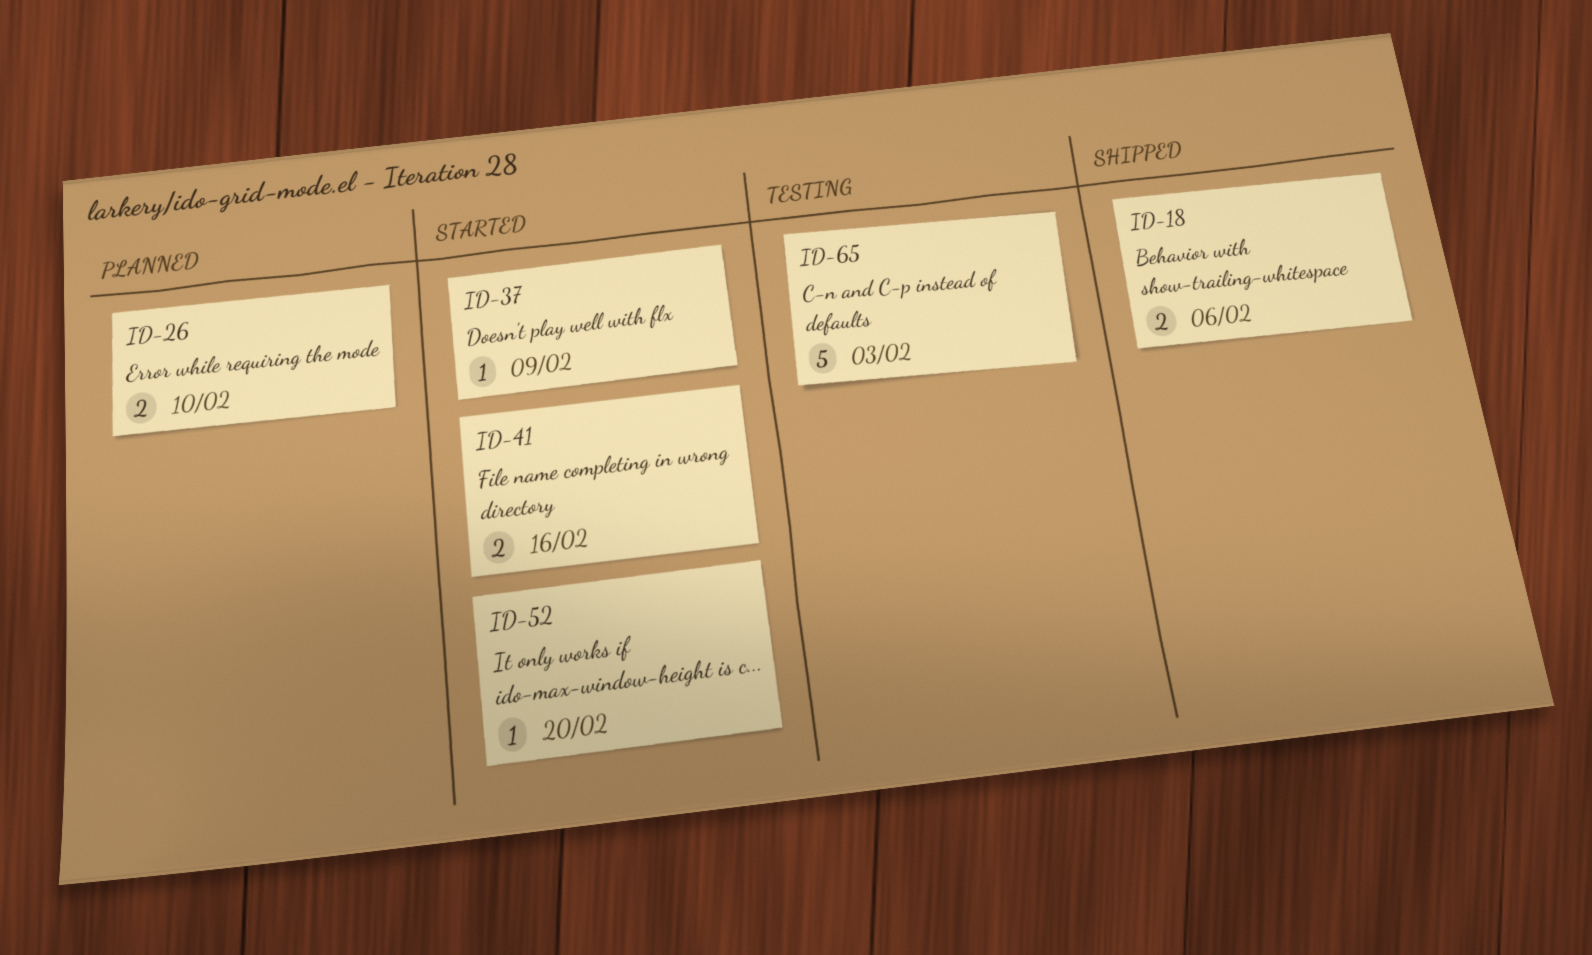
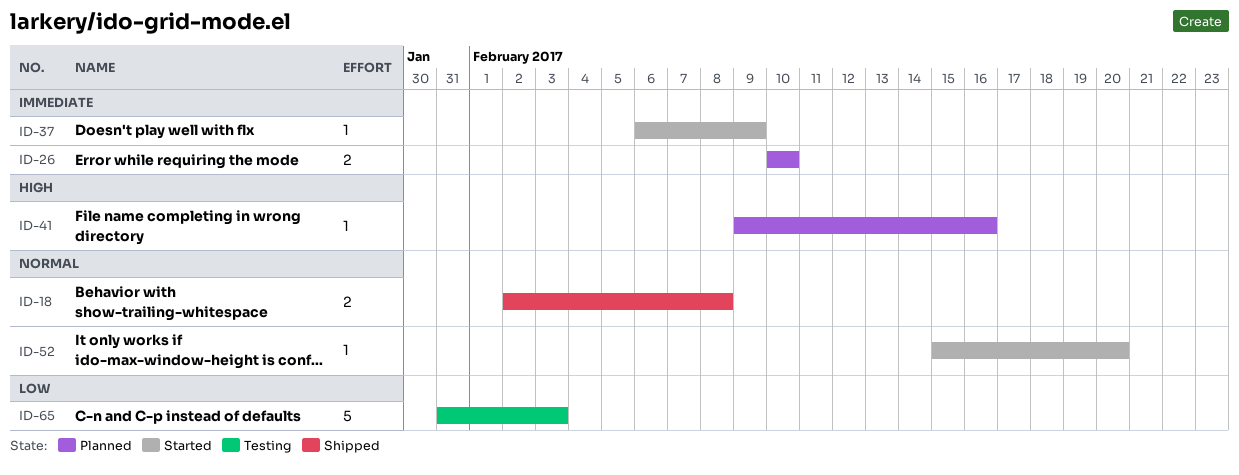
ID-18, due: Feb 6 -> Feb 8
ID-41, status: Started -> Planned
ID-41, estimate: 2 -> 1

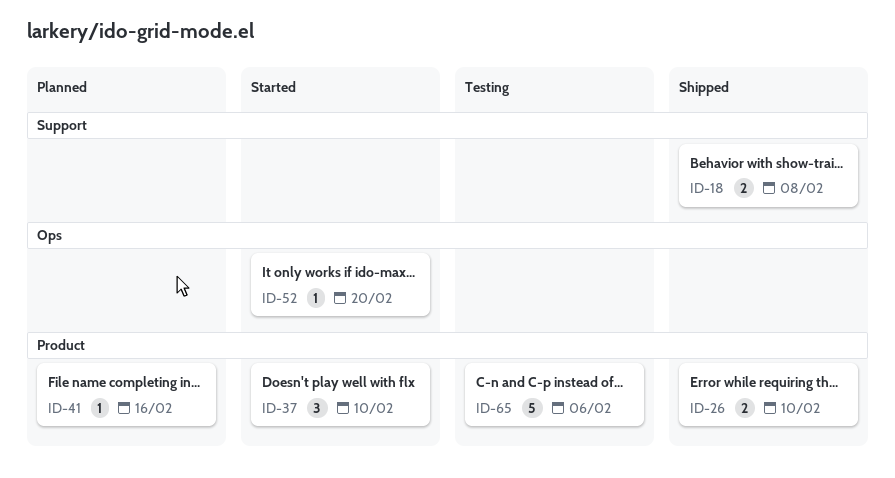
ID-26, status: Planned -> Shipped
ID-37, estimate: 1 -> 3
ID-37, due: Feb 9 -> Feb 10
ID-65, due: Feb 3 -> Feb 6

